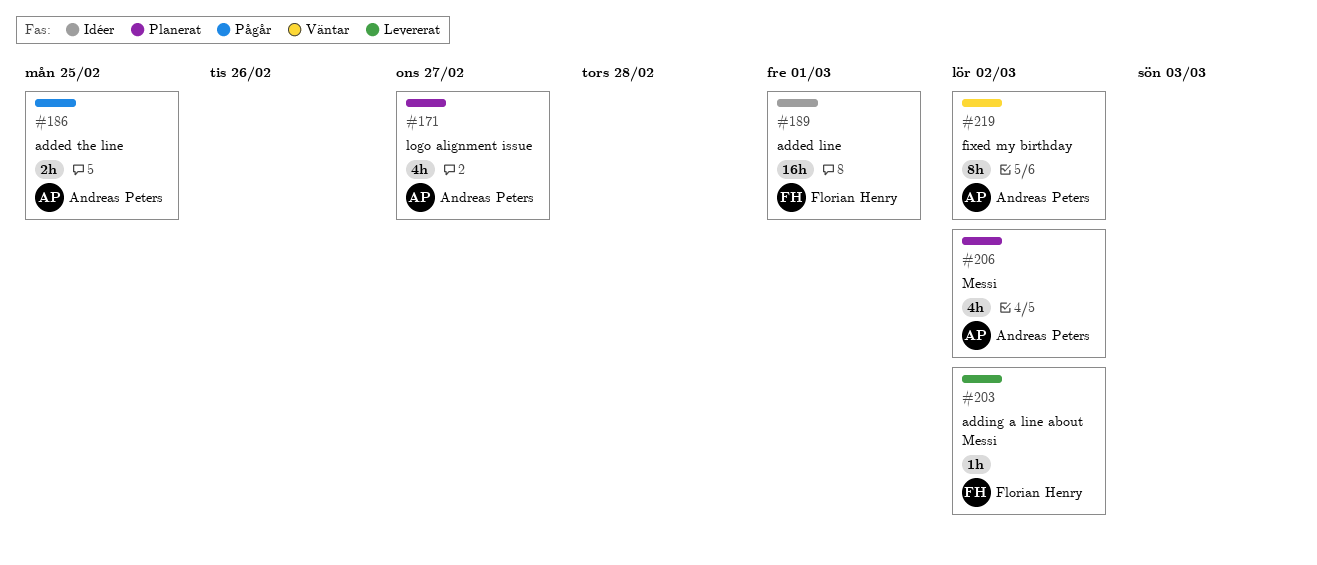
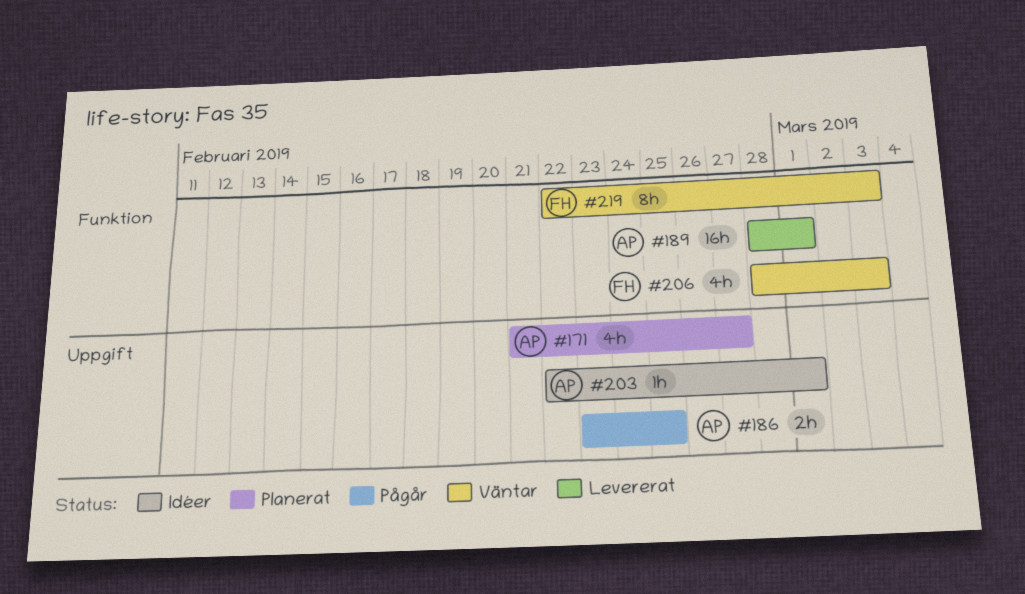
#189, status: Idéer -> Levererat
#189, owner: Florian Henry -> Andreas Peters
#203, status: Levererat -> Idéer
#203, owner: Florian Henry -> Andreas Peters
#203, due: Mar 2 -> Mar 1
#206, status: Planerat -> Väntar
#206, owner: Andreas Peters -> Florian Henry
#206, due: Mar 2 -> Mar 3
#219, owner: Andreas Peters -> Florian Henry
#219, due: Mar 2 -> Mar 3

